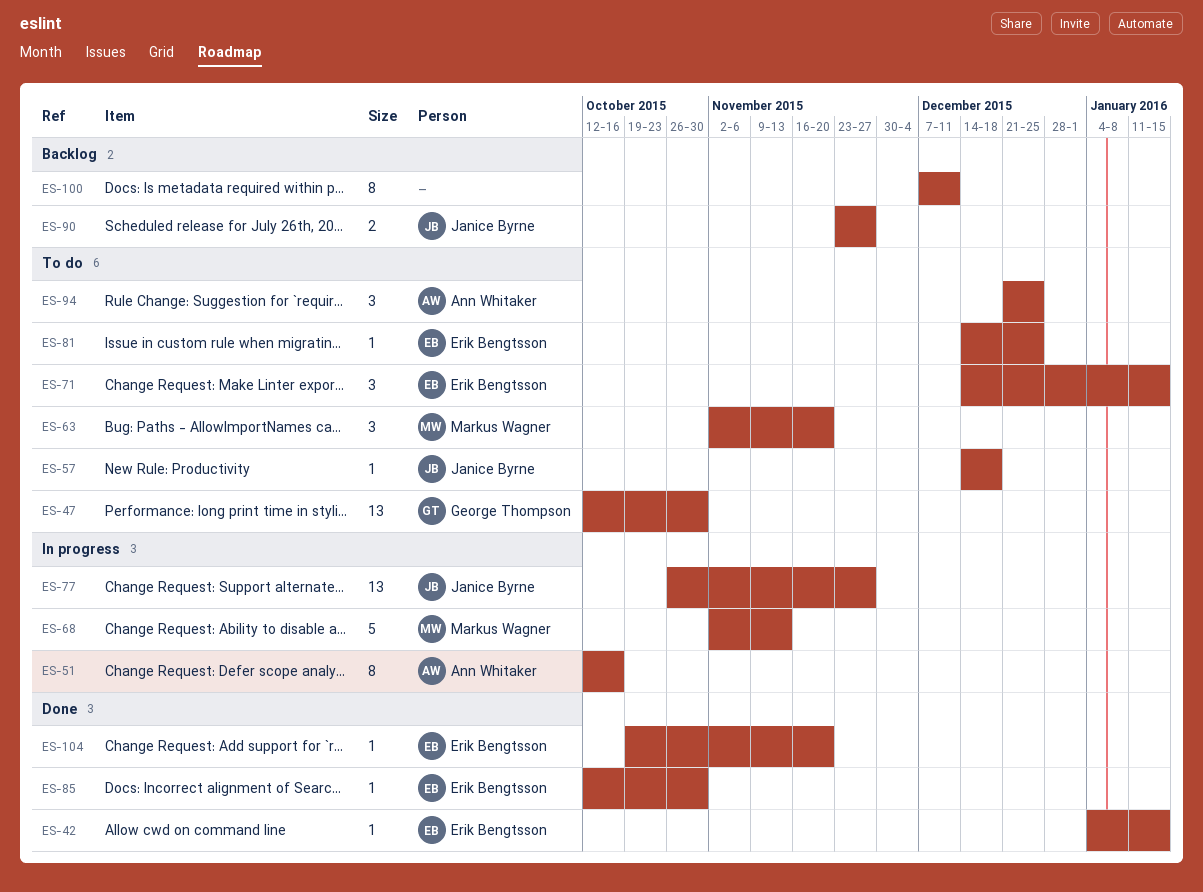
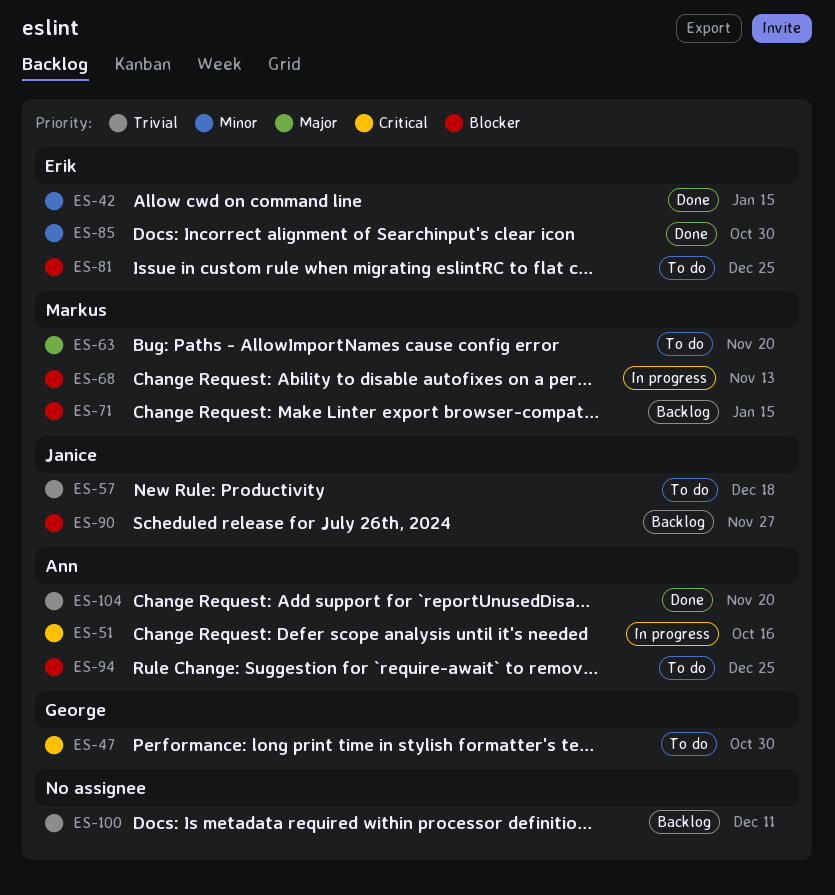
ES-71, status: To do -> Backlog
ES-71, owner: Erik Bengtsson -> Markus Wagner
ES-77: present -> none
ES-104, owner: Erik Bengtsson -> Ann Whitaker

